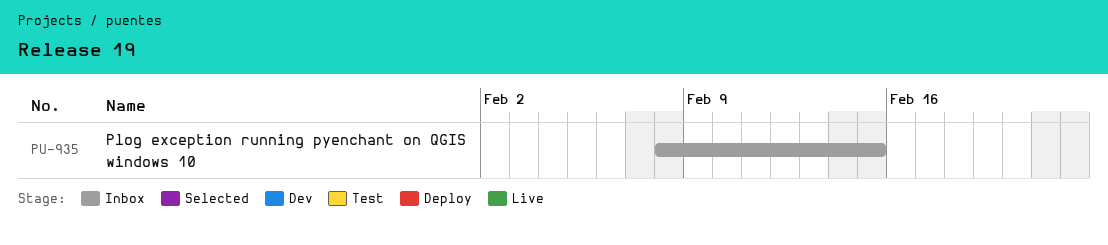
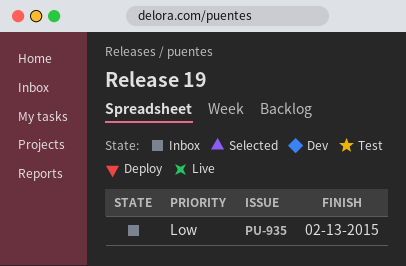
PU-935, due: Feb 15 -> Feb 13

